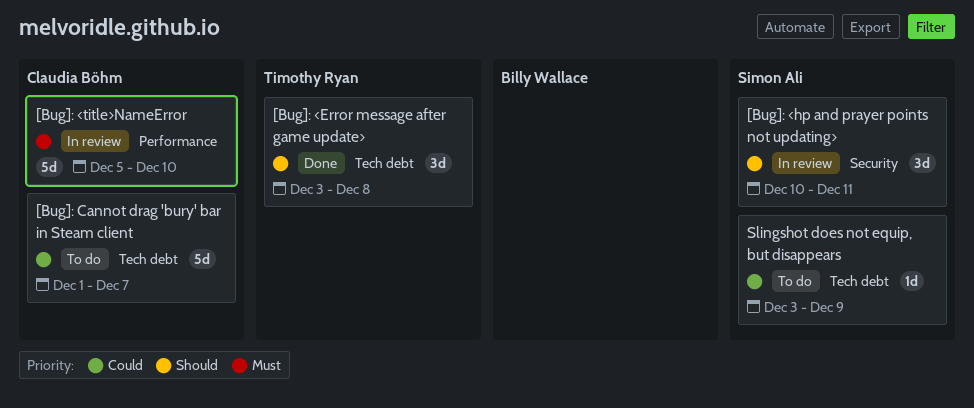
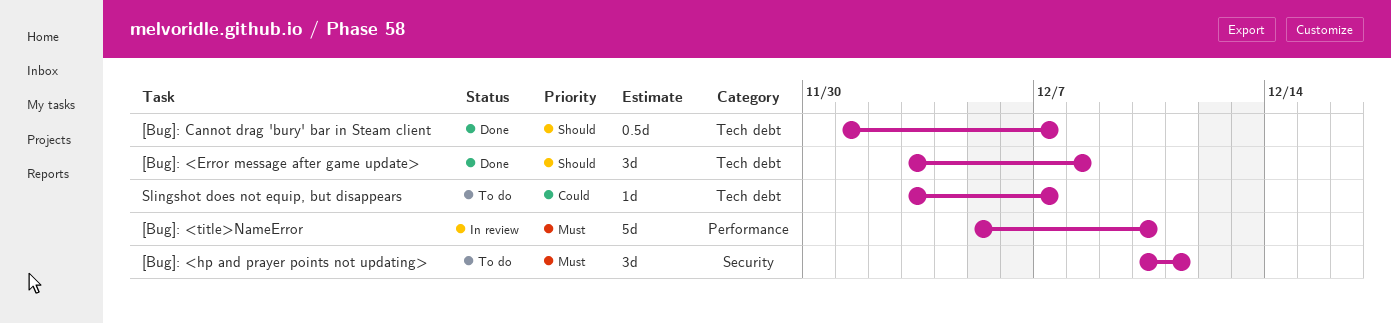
[Bug]: <hp and prayer points not updating>, status: In review -> To do
[Bug]: <hp and prayer points not updating>, priority: Should -> Must
[Bug]: Cannot drag 'bury' bar in Steam client, status: To do -> Done
[Bug]: Cannot drag 'bury' bar in Steam client, priority: Could -> Should
[Bug]: Cannot drag 'bury' bar in Steam client, estimate: 5d -> 0.5d
Slingshot does not equip, but disappears, due: Dec 9 -> Dec 7

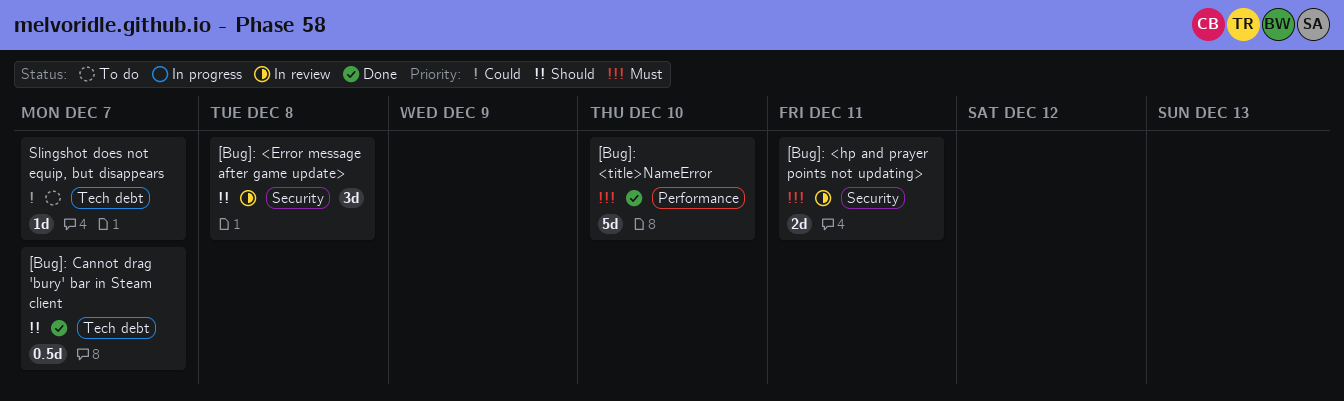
[Bug]: <Error message after game update>, status: Done -> In review
[Bug]: <Error message after game update>, label: Tech debt -> Security
[Bug]: <hp and prayer points not updating>, status: To do -> In review
[Bug]: <hp and prayer points not updating>, estimate: 3d -> 2d
[Bug]: <title>NameError, status: In review -> Done

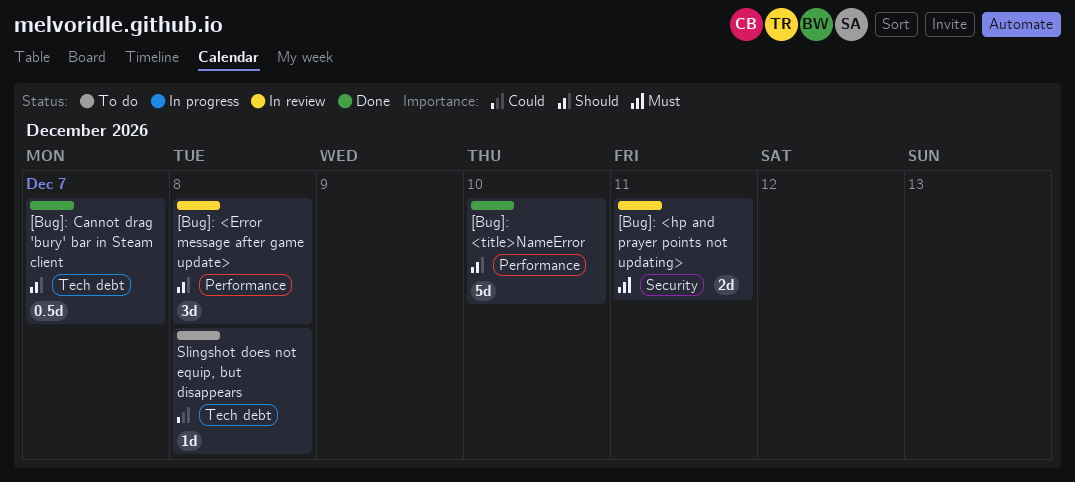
[Bug]: <Error message after game update>, label: Security -> Performance
[Bug]: <title>NameError, priority: Must -> Should
Slingshot does not equip, but disappears, due: Dec 7 -> Dec 8

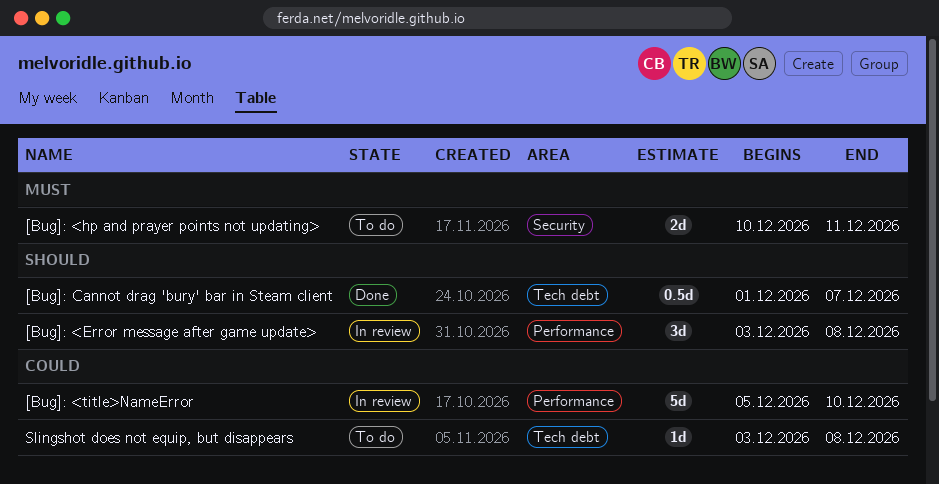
[Bug]: <hp and prayer points not updating>, status: In review -> To do
[Bug]: <title>NameError, status: Done -> In review
[Bug]: <title>NameError, priority: Should -> Could

